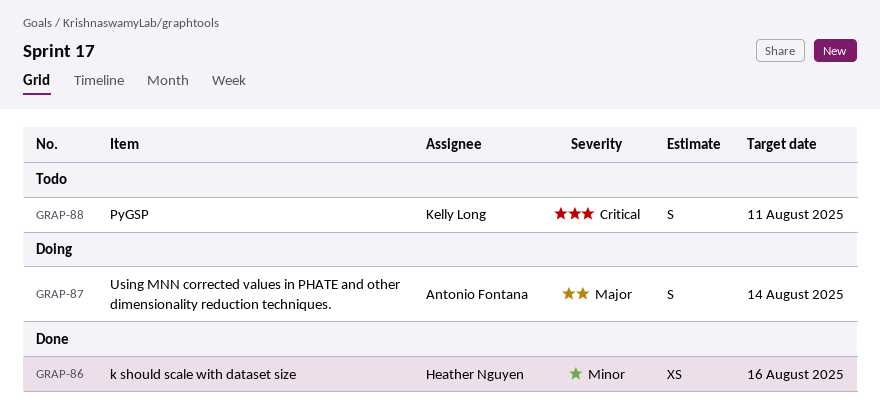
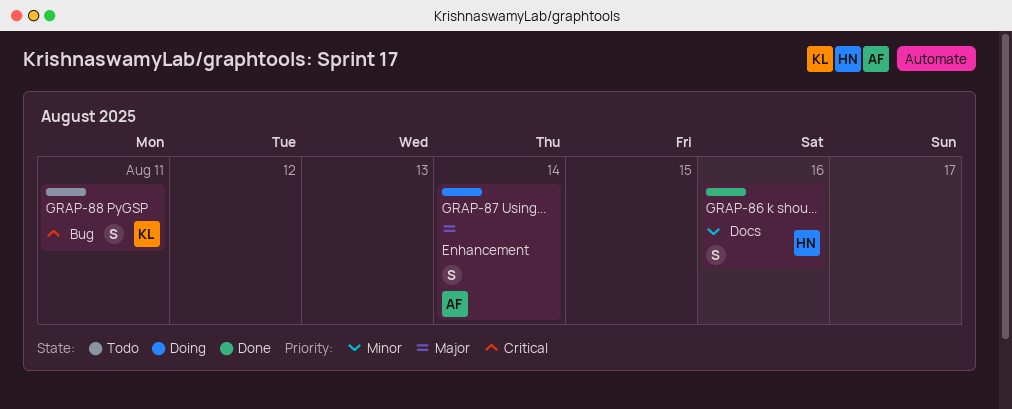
GRAP-86, estimate: XS -> S

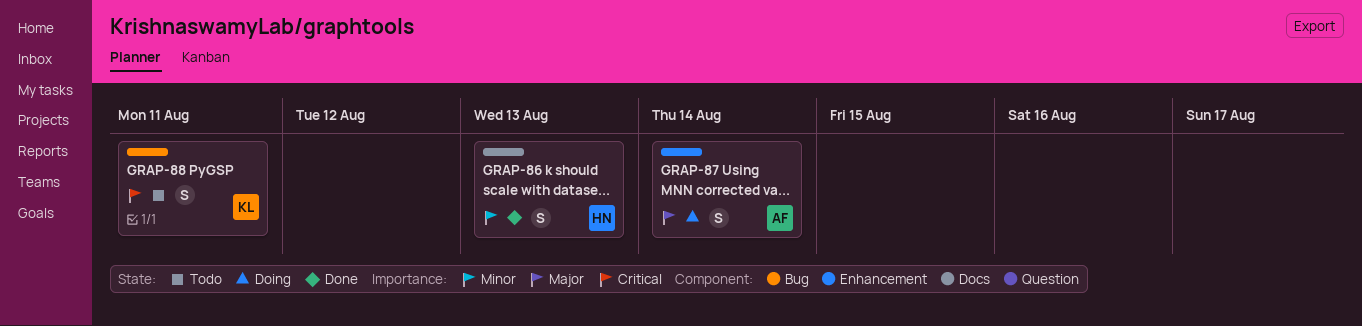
GRAP-86, due: Aug 16 -> Aug 13

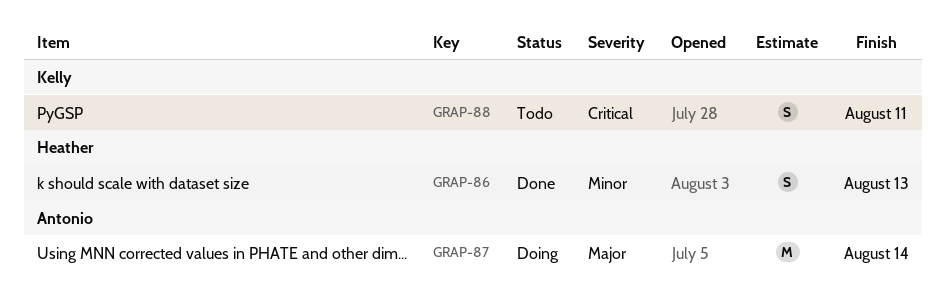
GRAP-87, estimate: S -> M

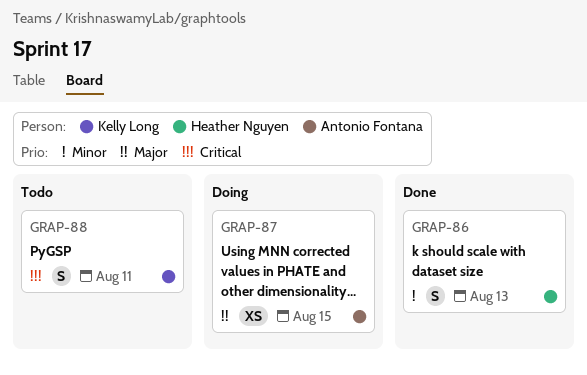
GRAP-87, estimate: M -> XS
GRAP-87, due: Aug 14 -> Aug 15

